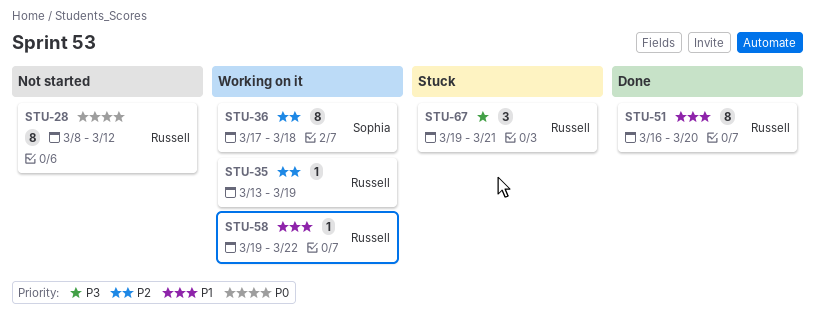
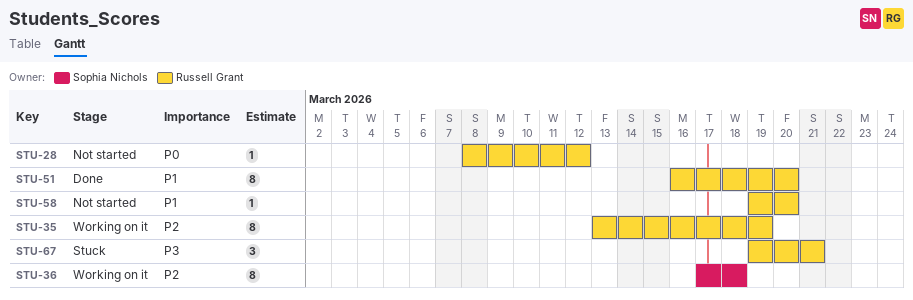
STU-28, estimate: 8 -> 1
STU-35, estimate: 1 -> 8
STU-58, status: Working on it -> Not started
STU-58, due: Mar 22 -> Mar 20

